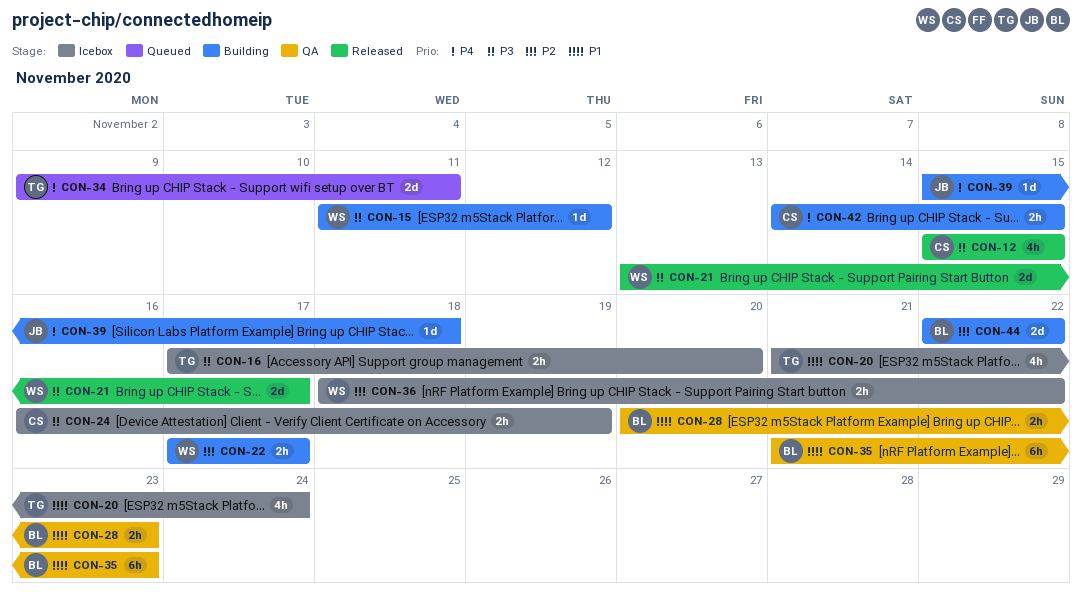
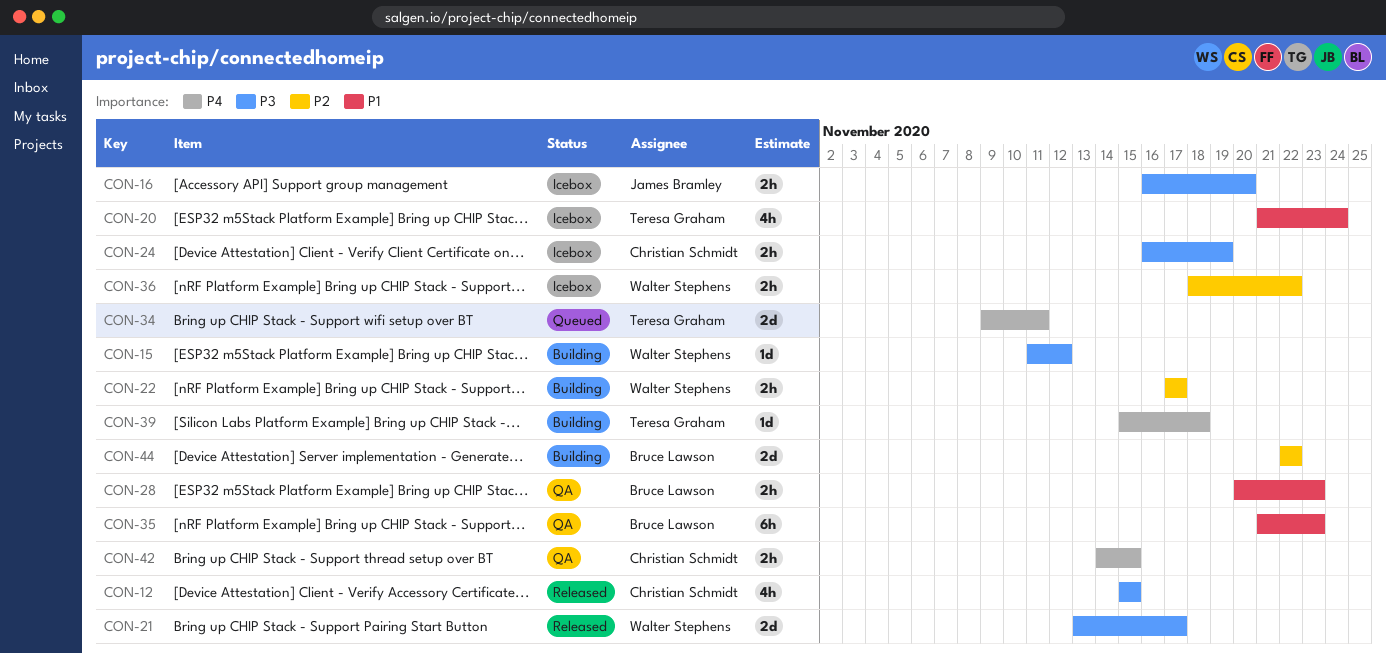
CON-16, owner: Teresa Graham -> James Bramley
CON-16, start: Nov 17 -> Nov 16
CON-39, owner: James Bramley -> Teresa Graham
CON-42, status: Building -> QA

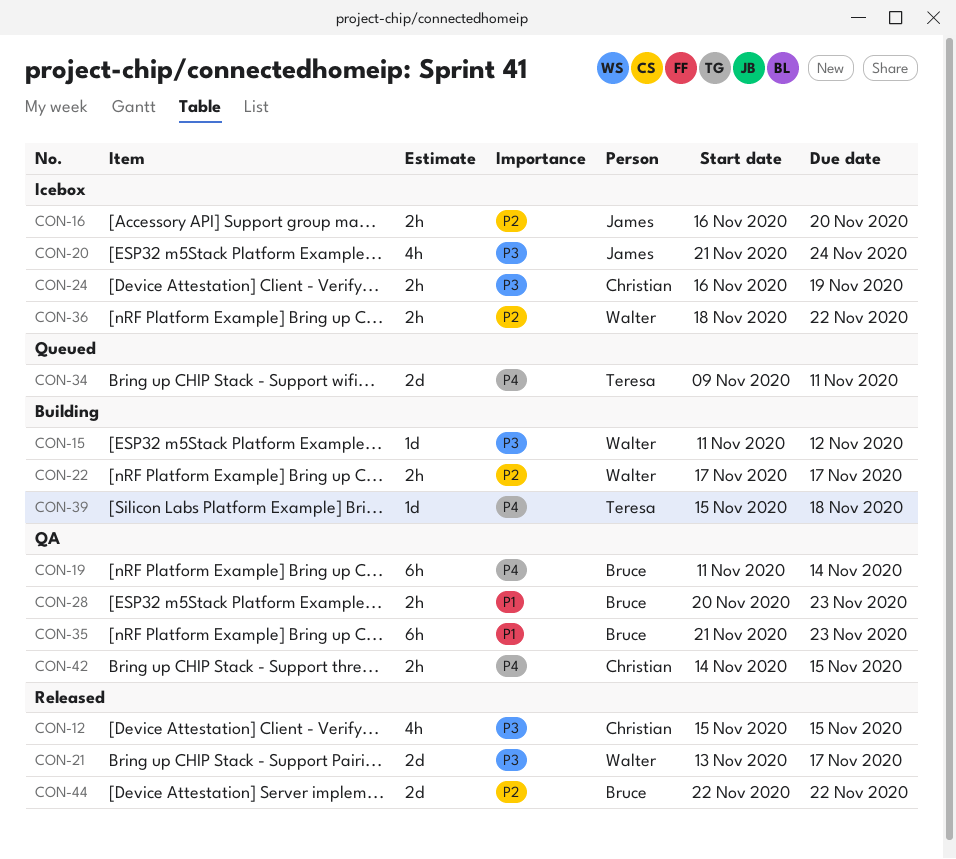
CON-16, priority: P3 -> P2
CON-19: none -> present
CON-20, owner: Teresa Graham -> James Bramley
CON-20, priority: P1 -> P3
CON-44, status: Building -> Released

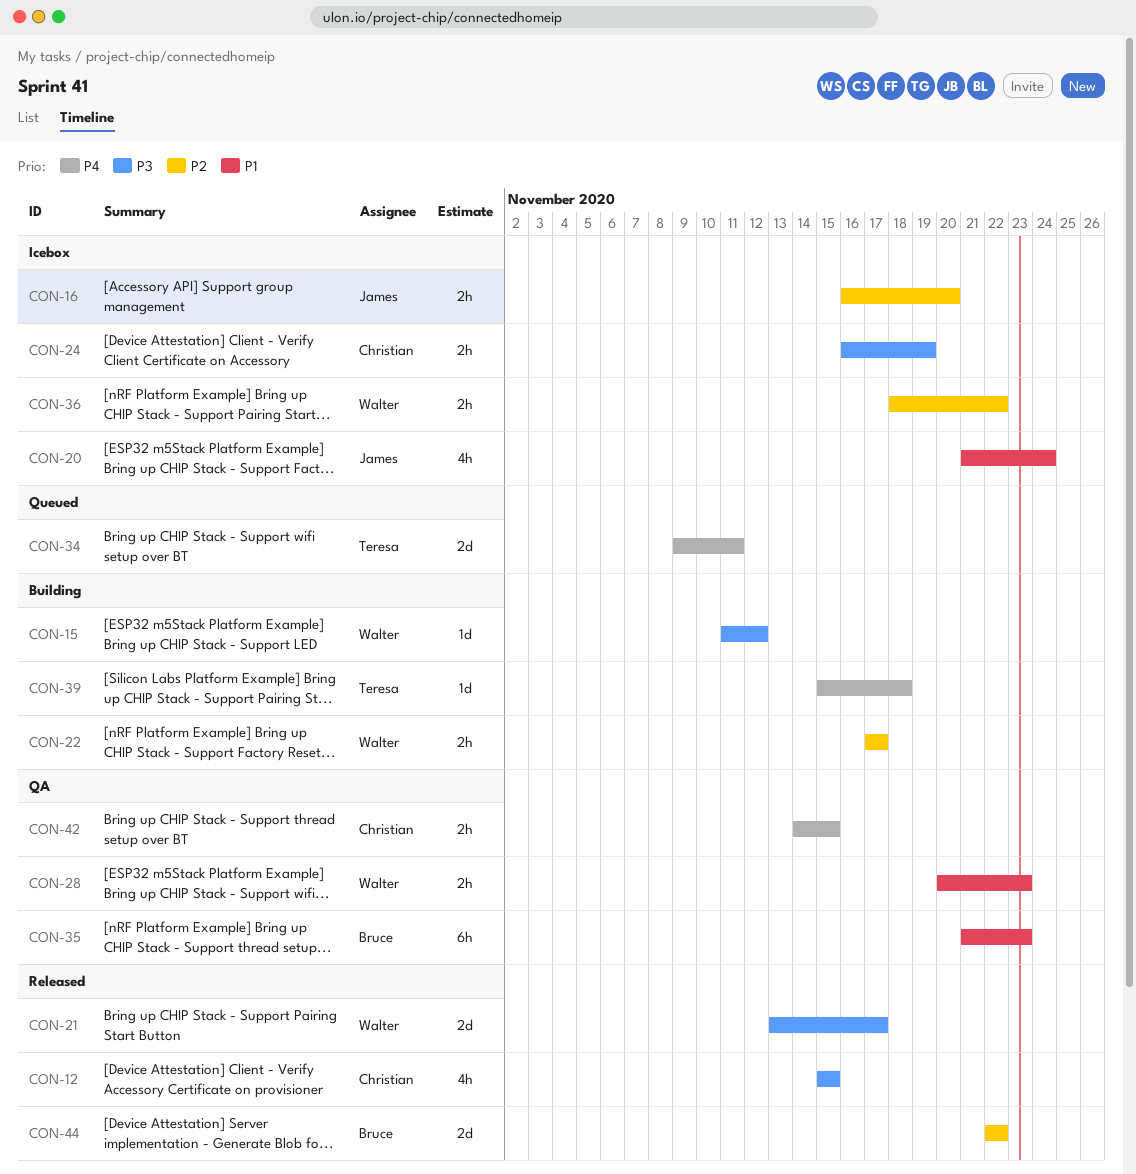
CON-19: present -> none
CON-20, priority: P3 -> P1
CON-28, owner: Bruce -> Walter

